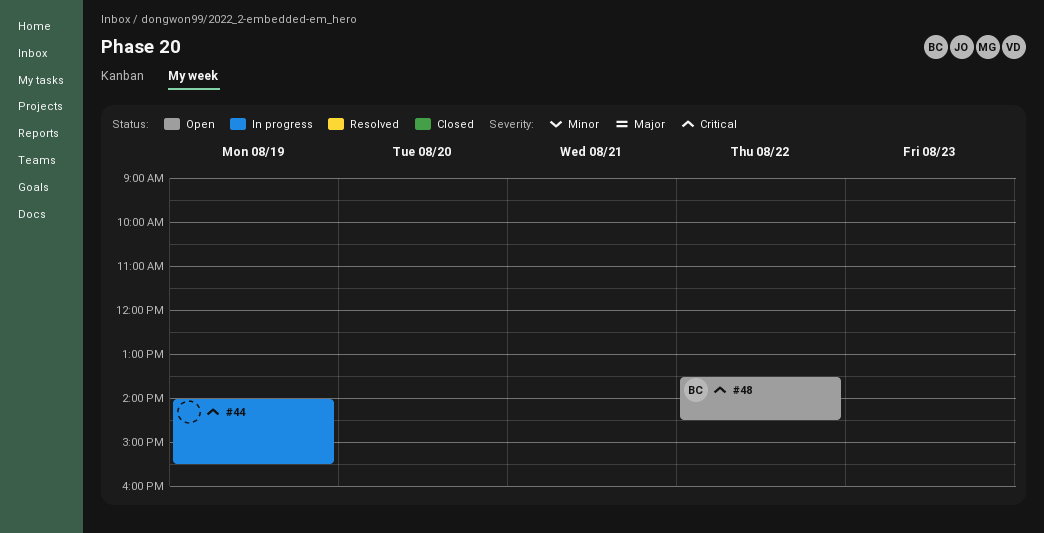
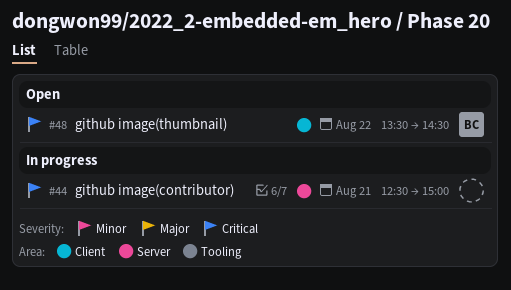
#44, day: Aug 19 -> Aug 21
#44, begins: 14:00 -> 12:30
#44, ends: 15:30 -> 15:00

